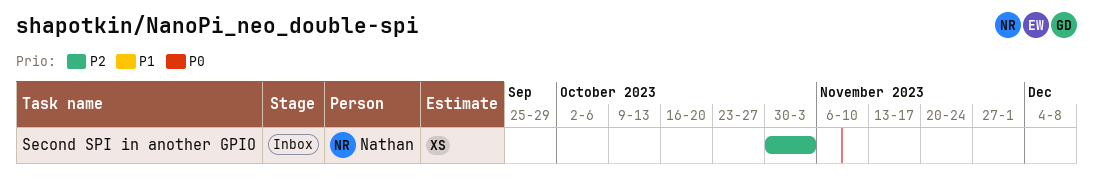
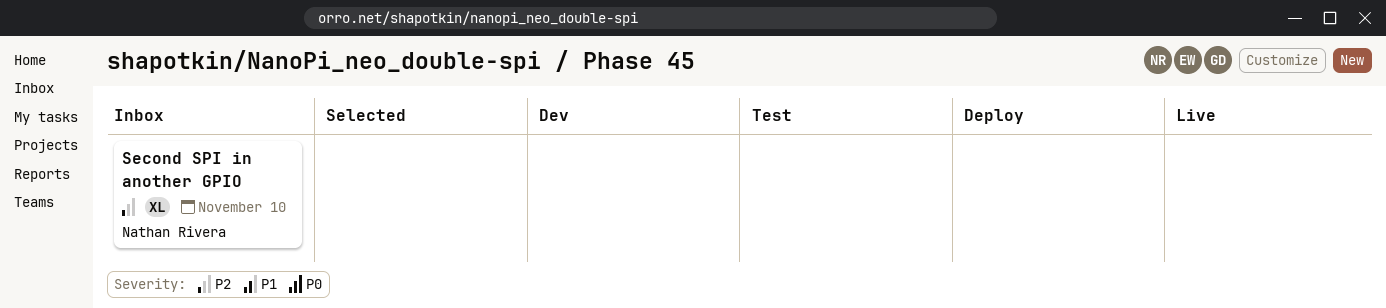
Second SPI in another GPIO, estimate: XS -> XL
Second SPI in another GPIO, due: Nov 3 -> Nov 10

